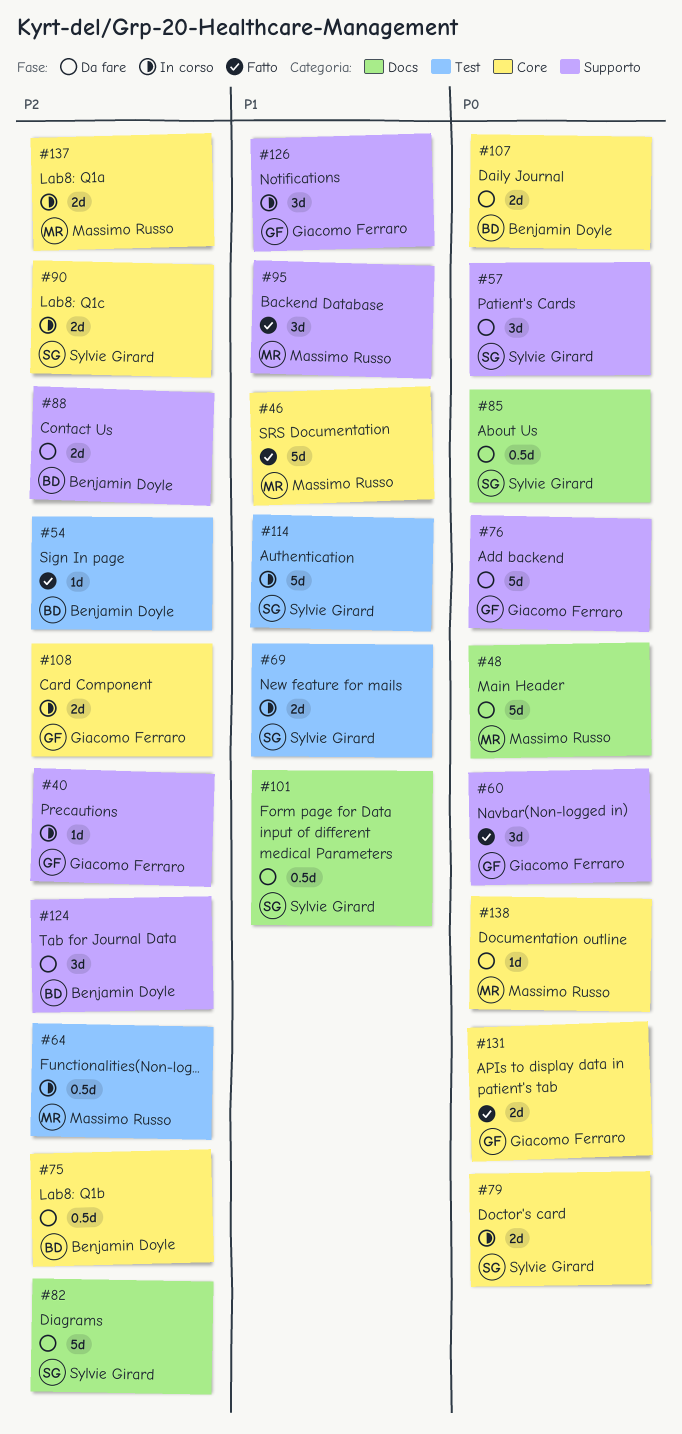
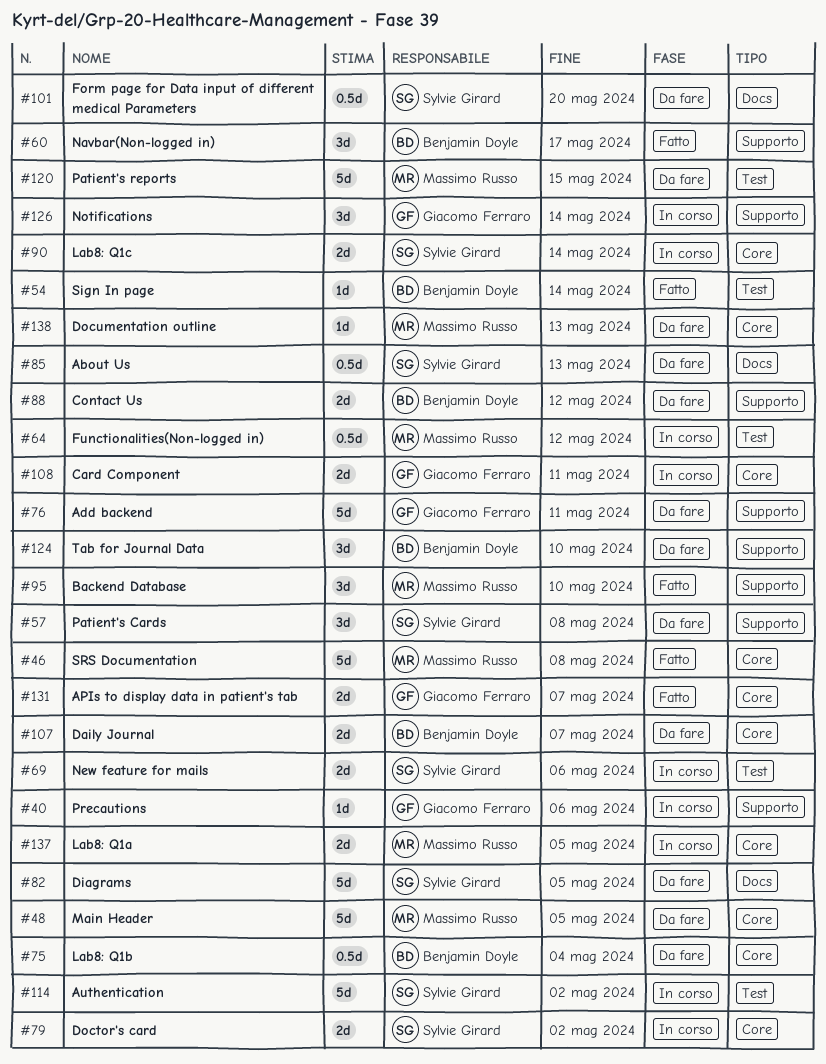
#48, label: Docs -> Core
#60, owner: Giacomo Ferraro -> Benjamin Doyle
#120: none -> present

